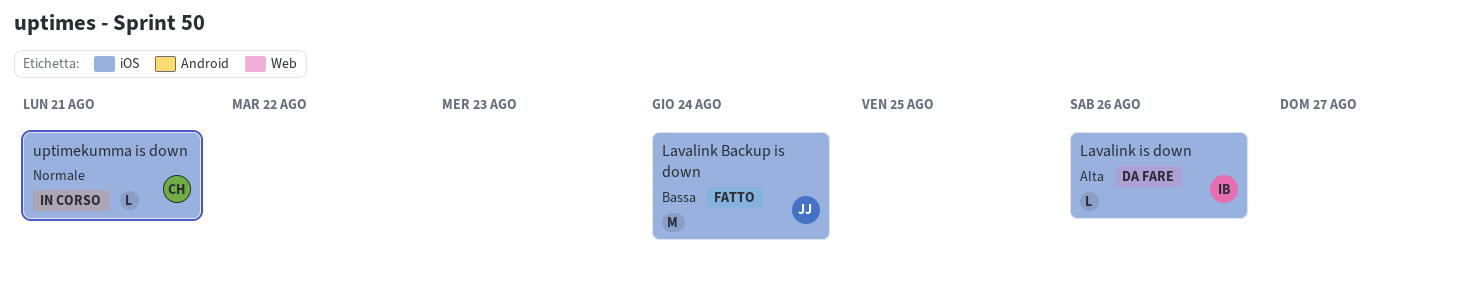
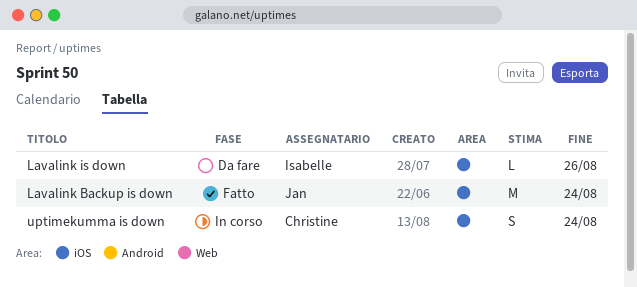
uptimekumma is down, estimate: L -> S
uptimekumma is down, due: Aug 21 -> Aug 24

